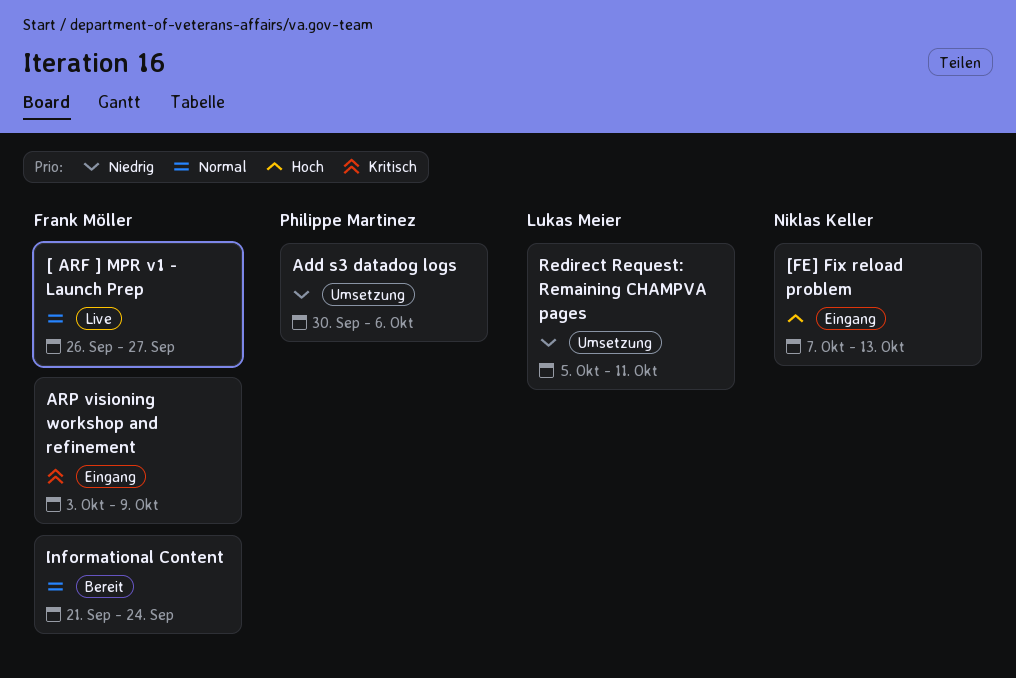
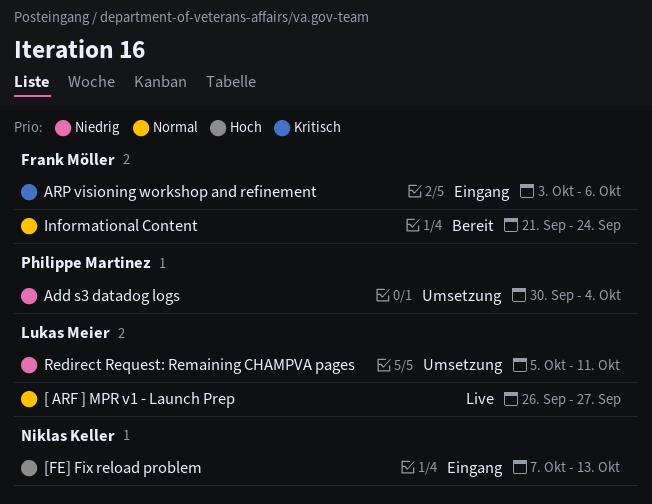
[ ARF ] MPR v1 - Launch Prep, owner: Frank Möller -> Lukas Meier
Add s3 datadog logs, due: Oct 6 -> Oct 4
ARP visioning workshop and refinement, due: Oct 9 -> Oct 6

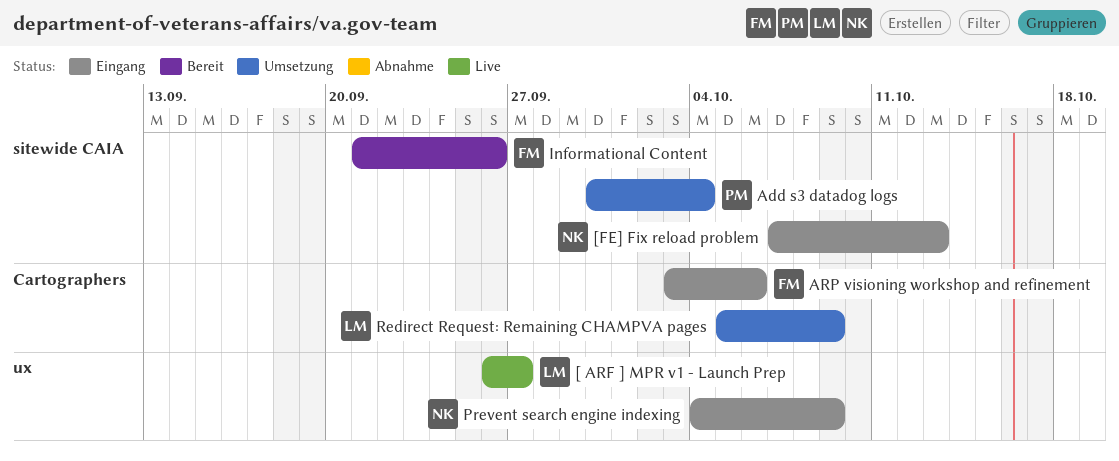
Informational Content, due: Sep 24 -> Sep 26
Prevent search engine indexing: none -> present
Redirect Request: Remaining CHAMPVA pages, due: Oct 11 -> Oct 9

